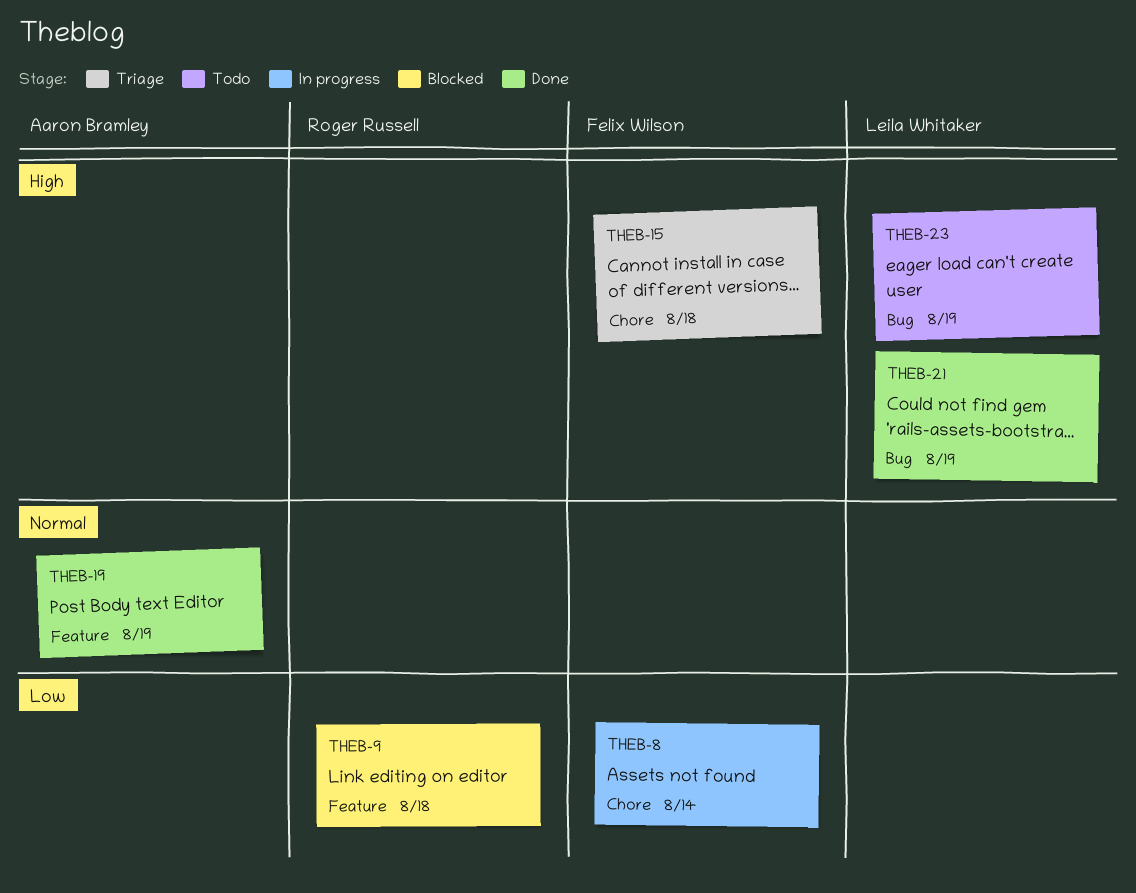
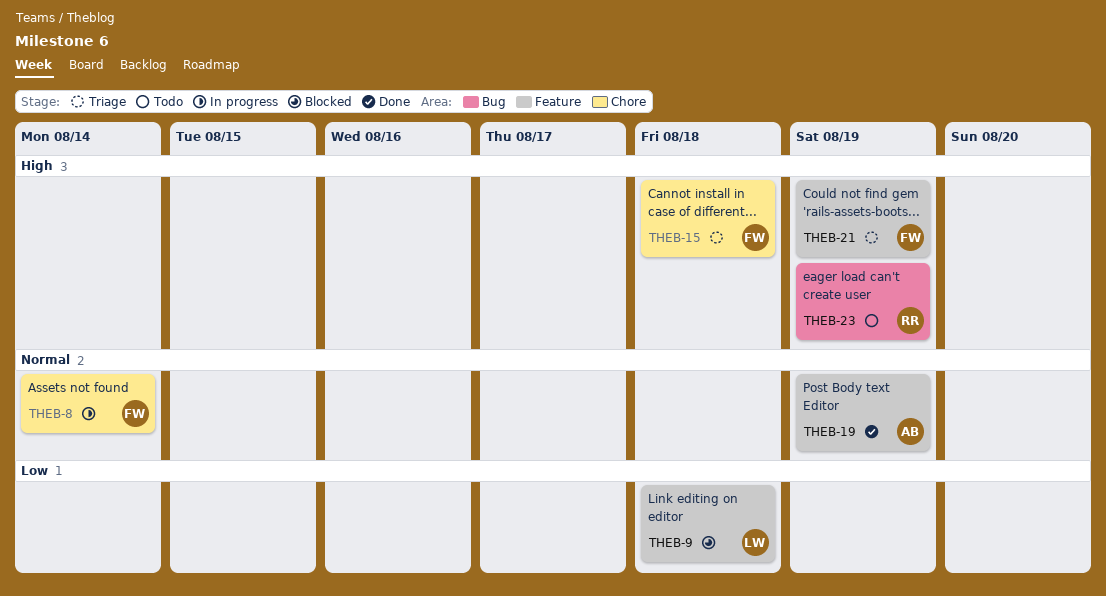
THEB-8, priority: Low -> Normal
THEB-9, owner: Roger Russell -> Leila Whitaker
THEB-21, status: Done -> Triage
THEB-21, owner: Leila Whitaker -> Felix Wilson
THEB-21, label: Bug -> Feature
THEB-23, owner: Leila Whitaker -> Roger Russell

